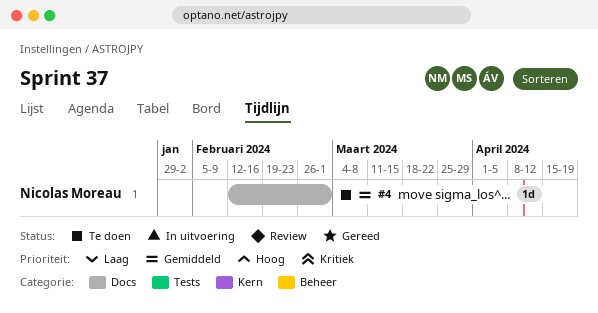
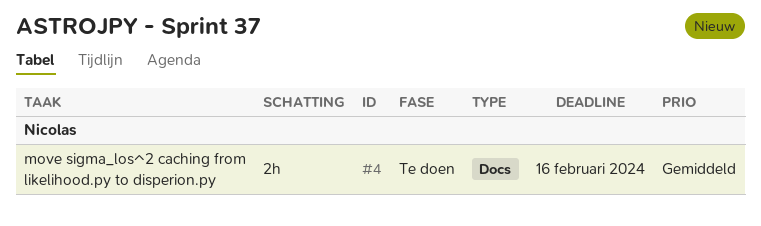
#4, estimate: 1d -> 2h
#4, due: Mar 1 -> Feb 16

